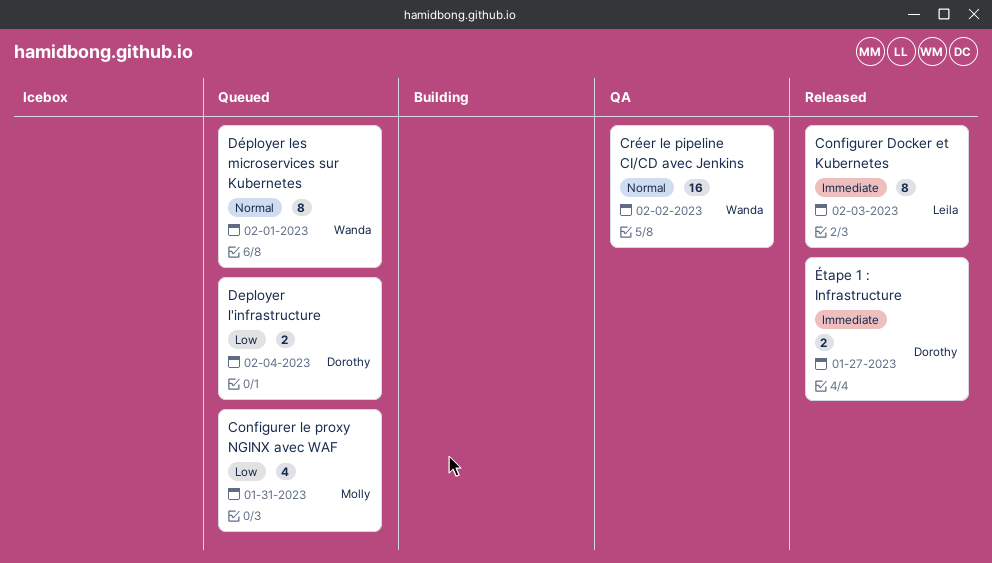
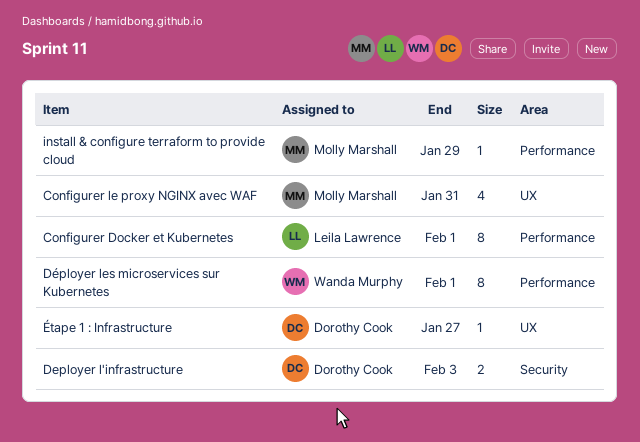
Configurer Docker et Kubernetes, due: Feb 3 -> Feb 1
Créer le pipeline CI/CD avec Jenkins: present -> none
Deployer l'infrastructure, due: Feb 4 -> Feb 3
install & configure terraform to provide cloud: none -> present
Étape 1 : Infrastructure, estimate: 2 -> 1

